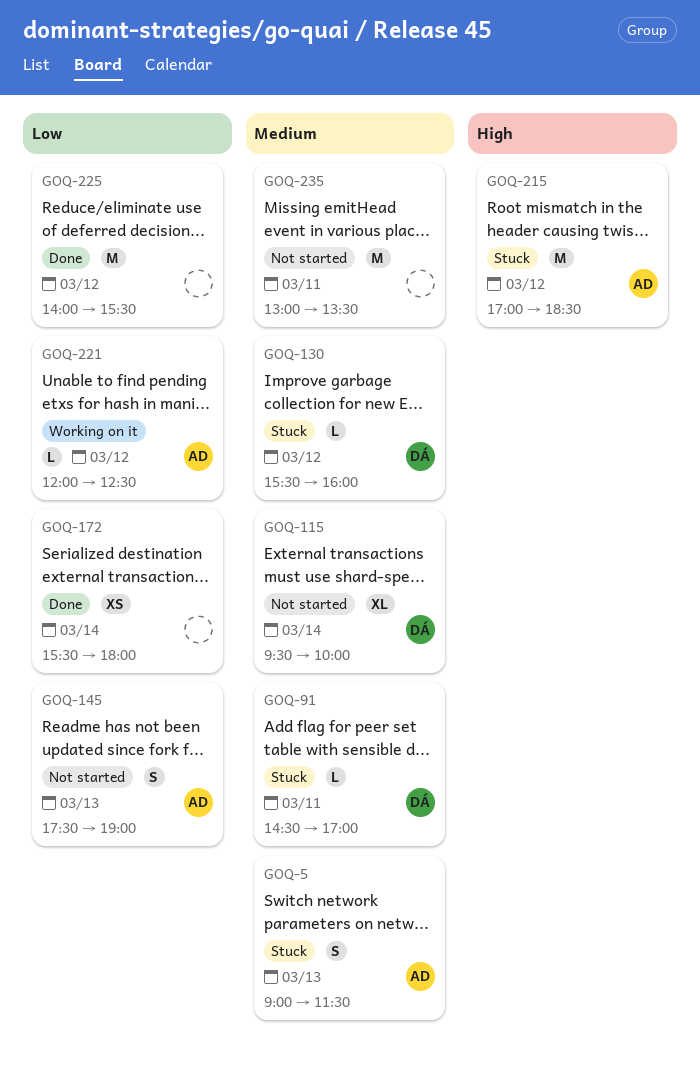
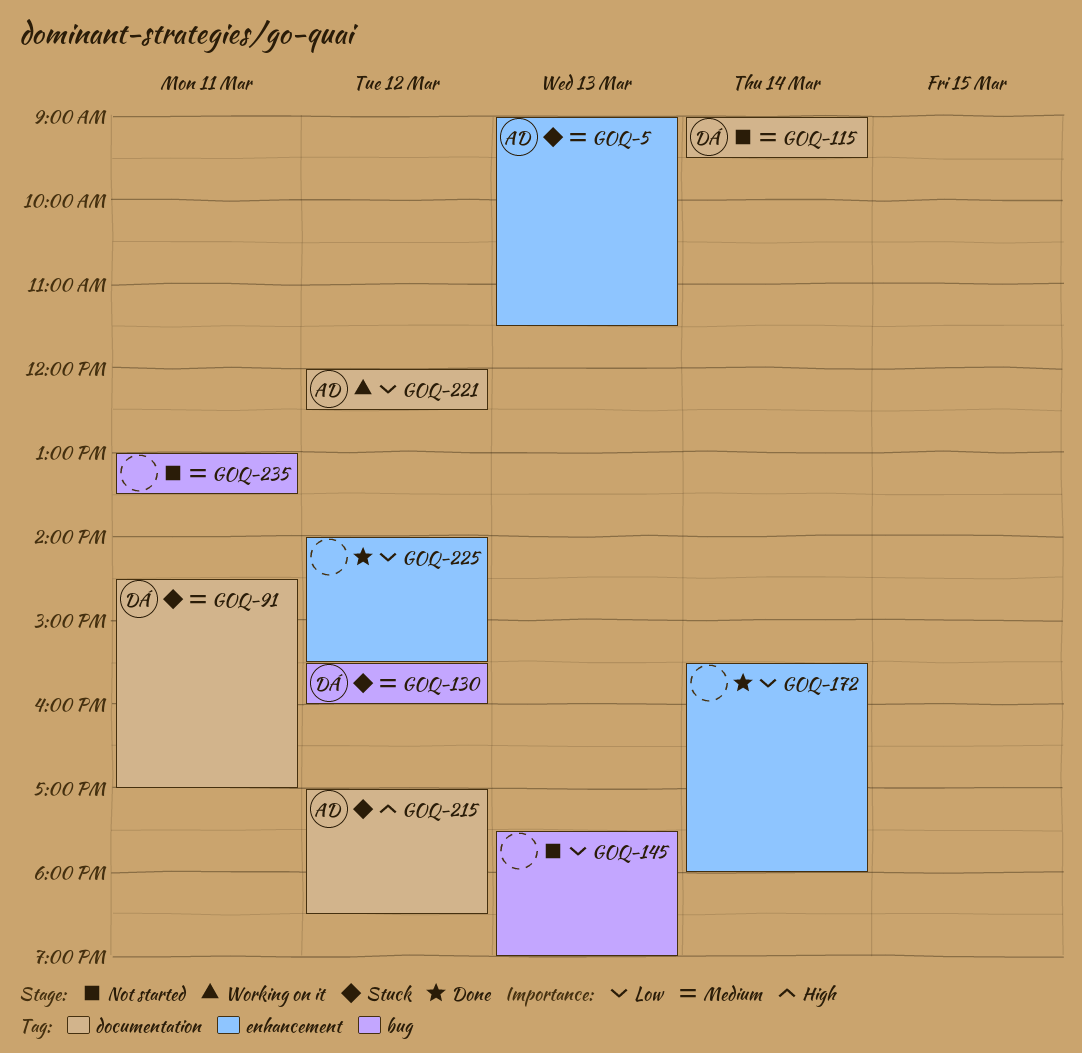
GOQ-115, begins: 09:30 -> 09:00
GOQ-115, ends: 10:00 -> 09:30
GOQ-145, owner: AD -> none

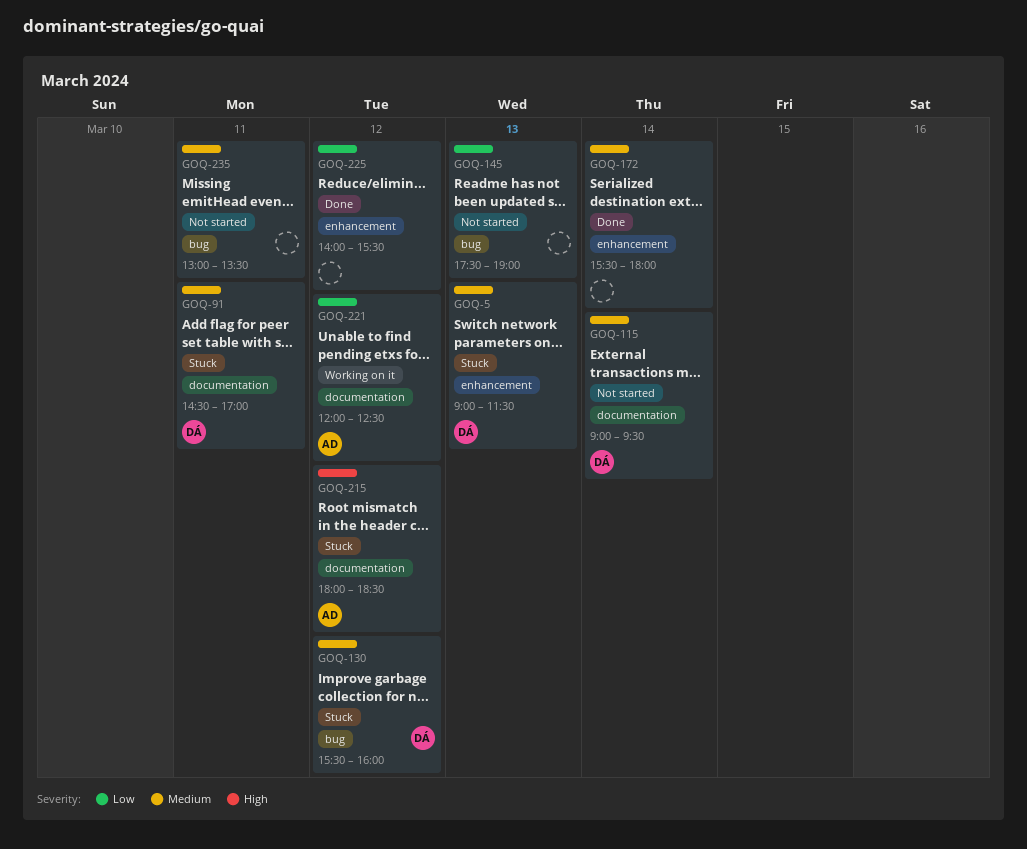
GOQ-5, owner: AD -> DÁ
GOQ-172, priority: Low -> Medium
GOQ-215, begins: 17:00 -> 18:00

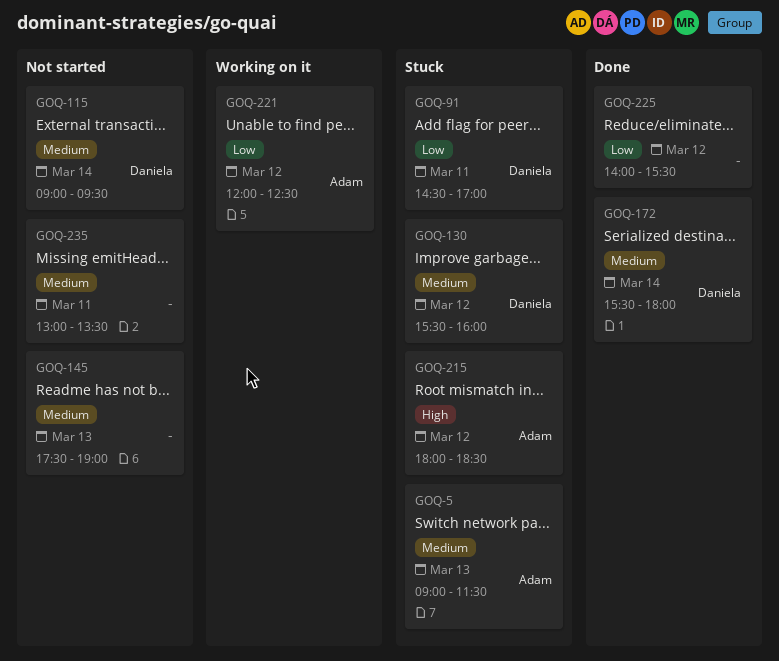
GOQ-5, owner: Daniela -> Adam
GOQ-91, priority: Medium -> Low
GOQ-145, priority: Low -> Medium
GOQ-172, owner: none -> Daniela

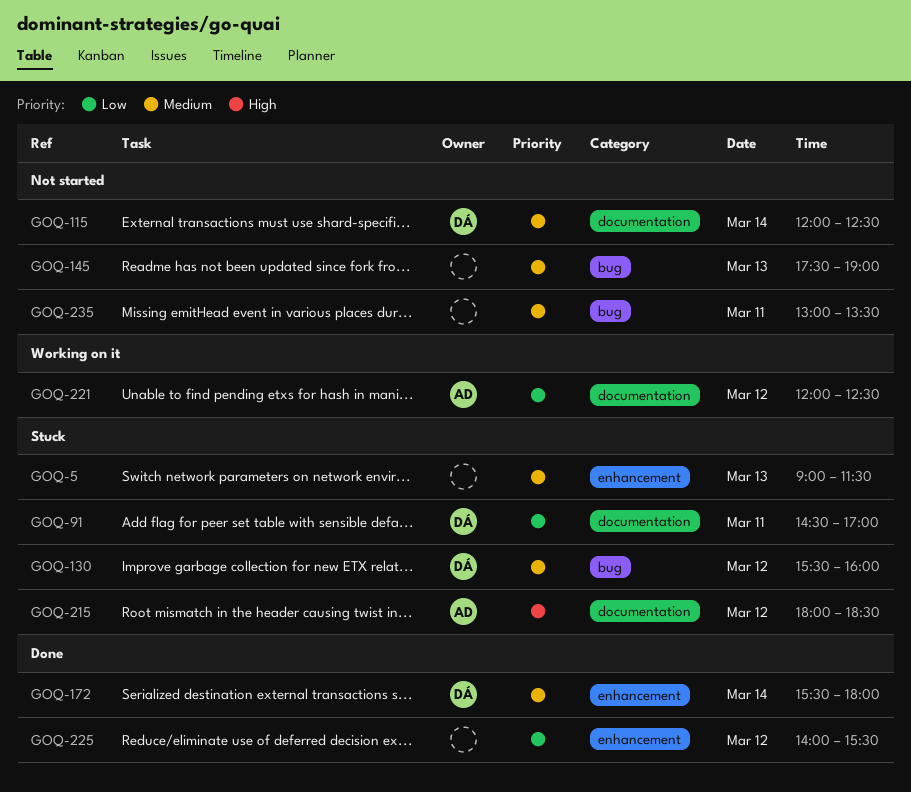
GOQ-5, owner: Adam -> none
GOQ-115, begins: 09:00 -> 12:00
GOQ-115, ends: 09:30 -> 12:30

